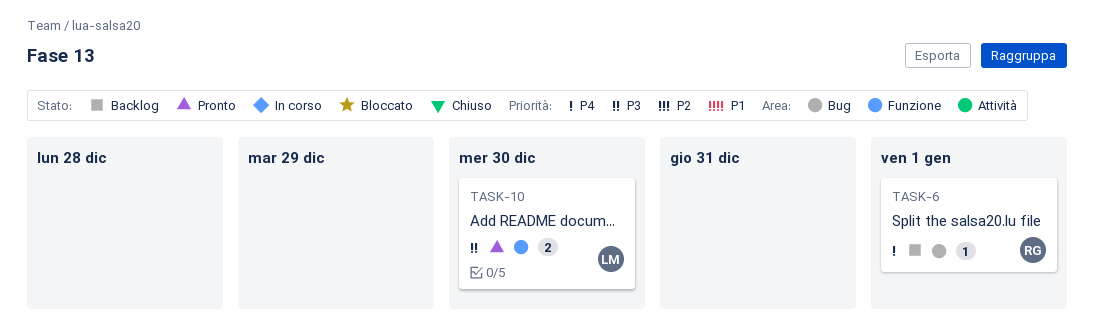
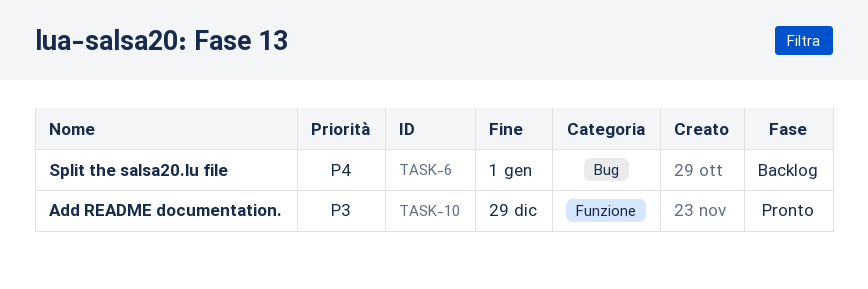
TASK-10, due: Dec 30 -> Dec 29

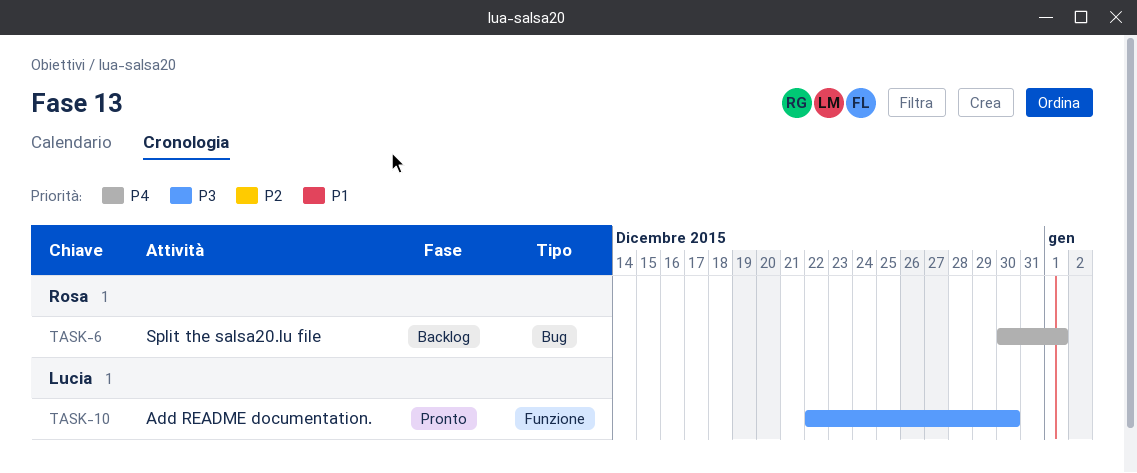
TASK-10, due: Dec 29 -> Dec 30

